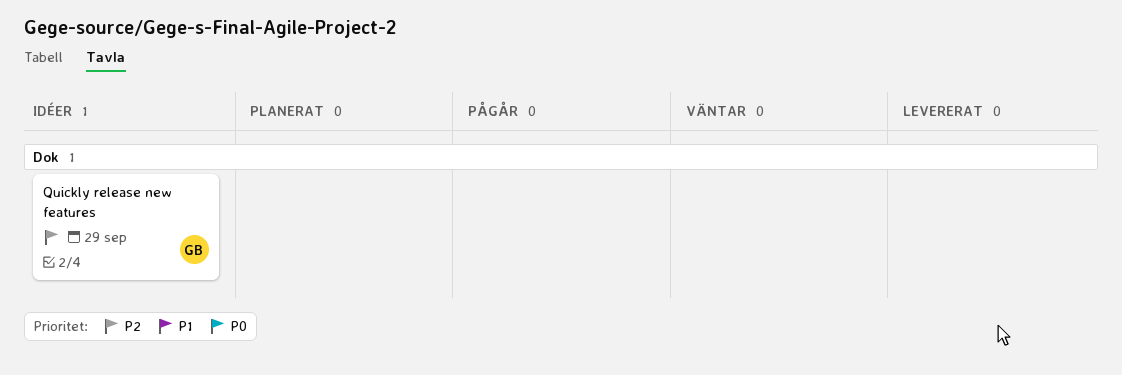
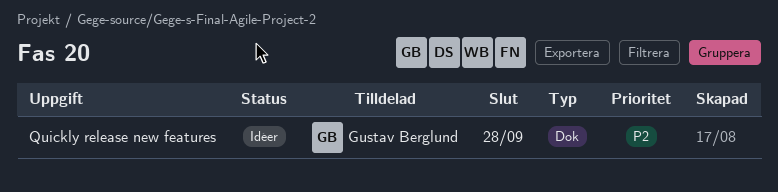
Quickly release new features, due: Sep 29 -> Sep 28

